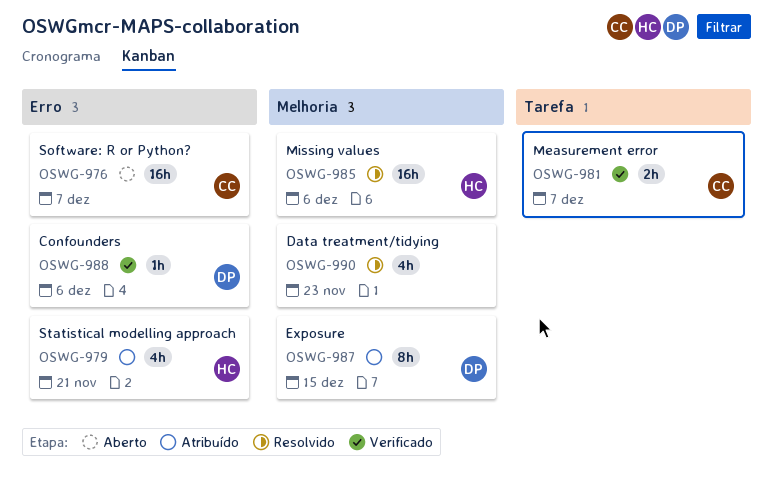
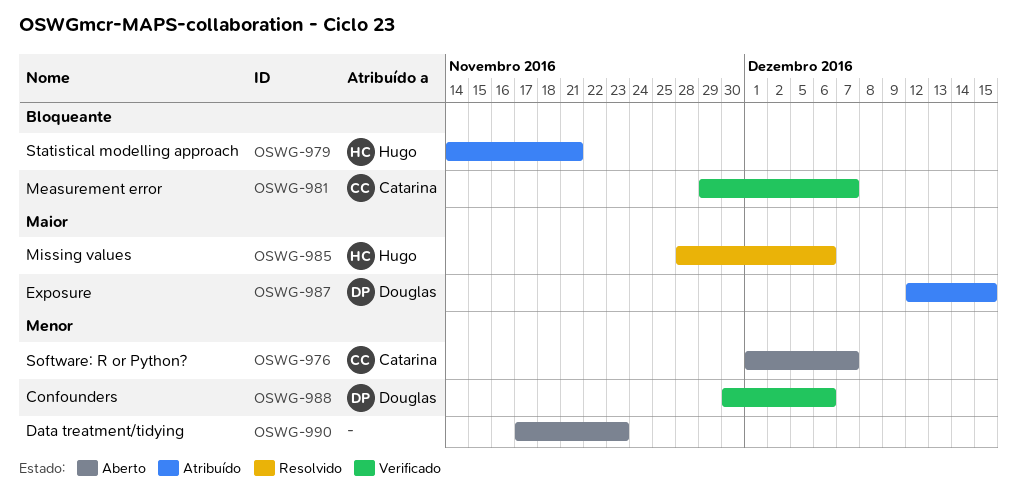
OSWG-990, status: Resolvido -> Aberto

